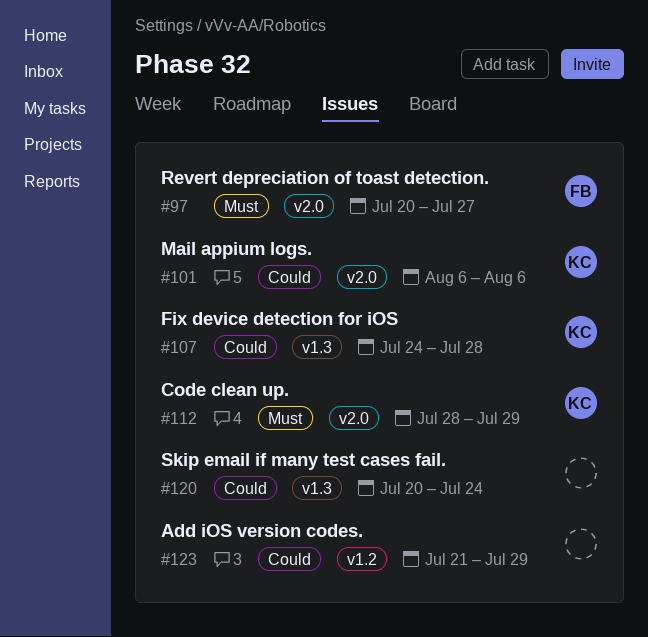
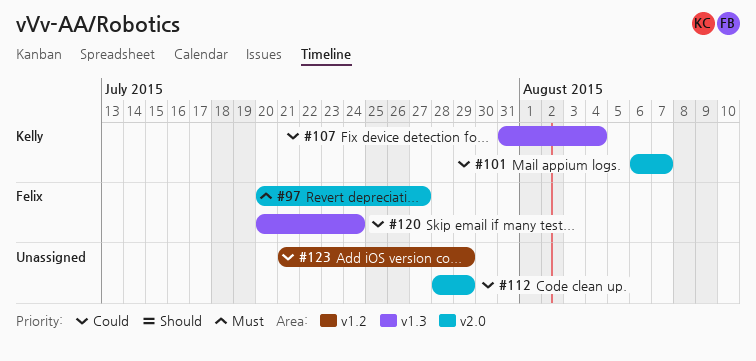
#101, due: Aug 6 -> Aug 7
#107, start: Jul 24 -> Jul 31
#107, due: Jul 28 -> Aug 4
#112, owner: Kelly -> none
#112, priority: Must -> Could
#120, owner: none -> Felix

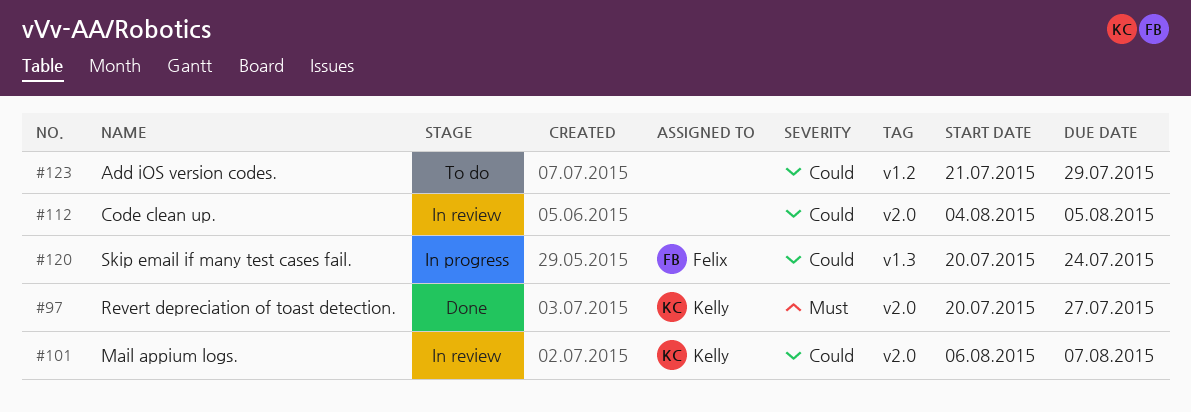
#97, owner: Felix -> Kelly
#107: present -> none
#112, start: Jul 28 -> Aug 4
#112, due: Jul 29 -> Aug 5

